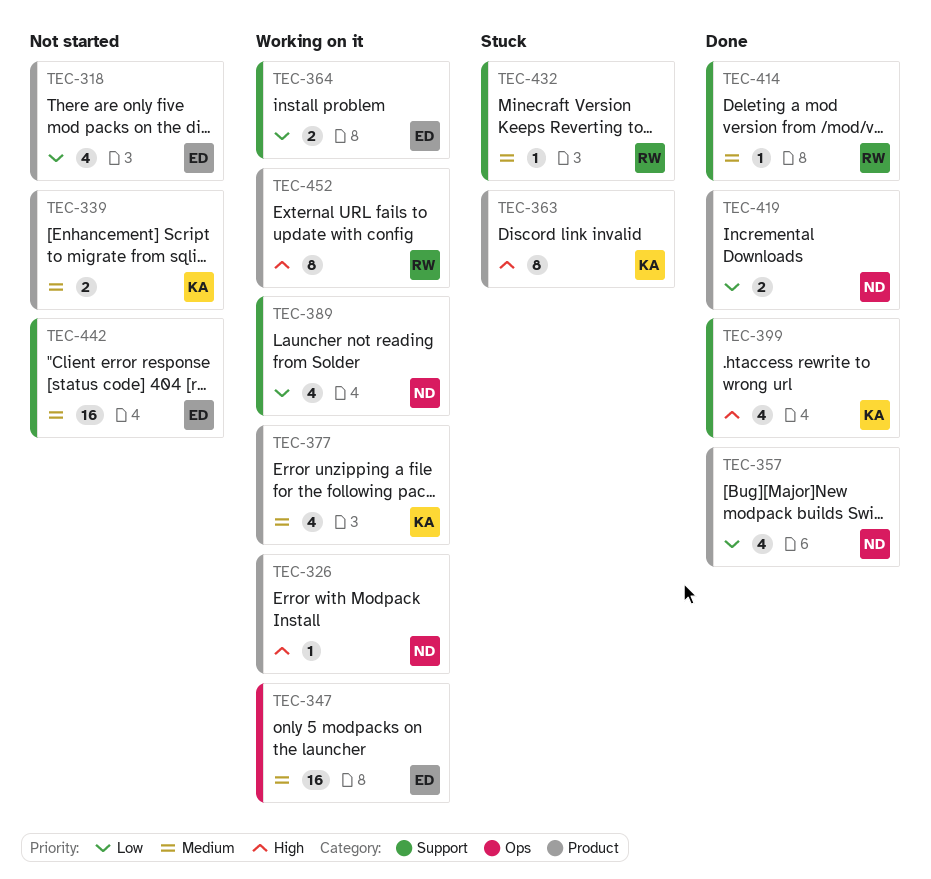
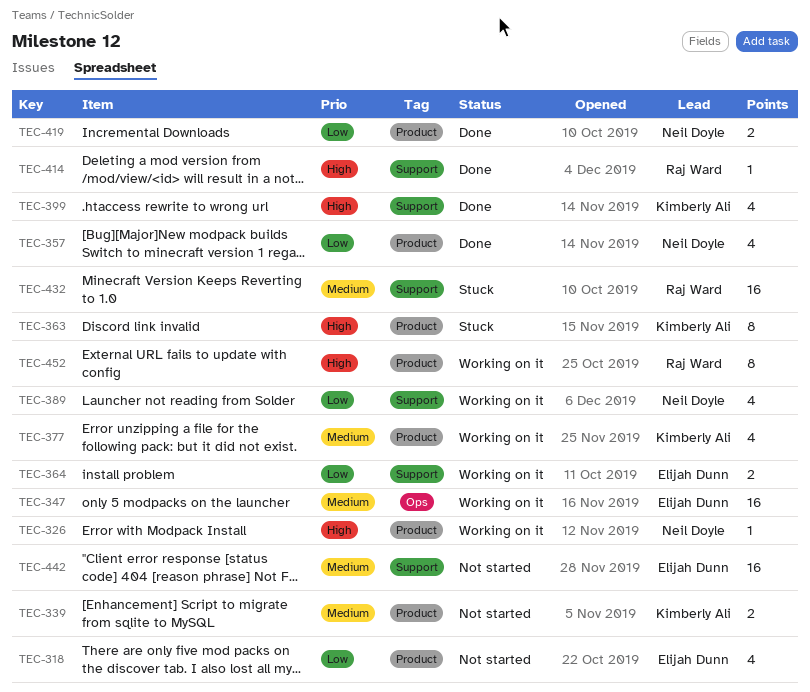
TEC-414, priority: Medium -> High
TEC-432, estimate: 1 -> 16

